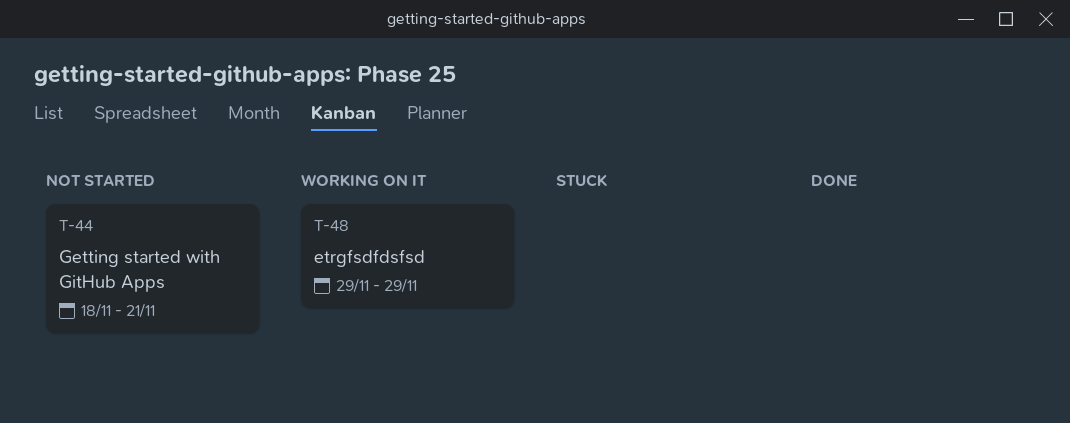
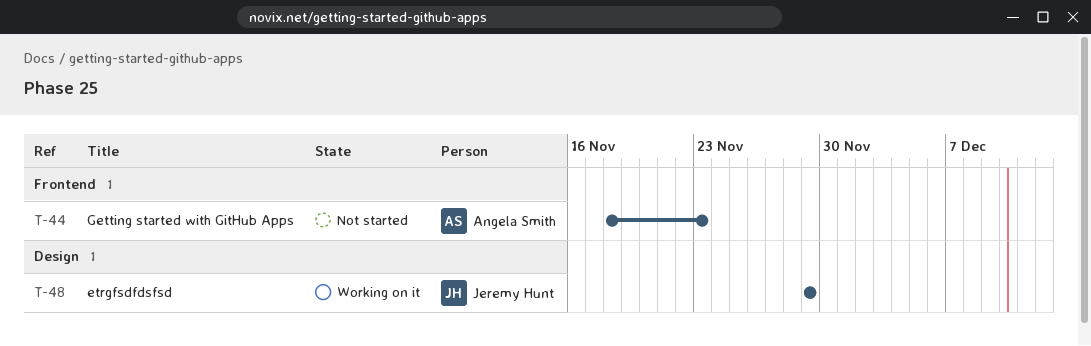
T-44, due: Nov 21 -> Nov 23

